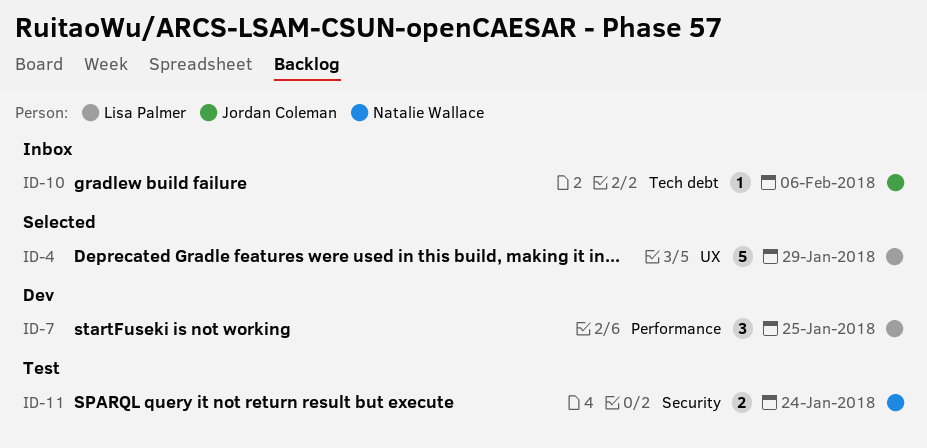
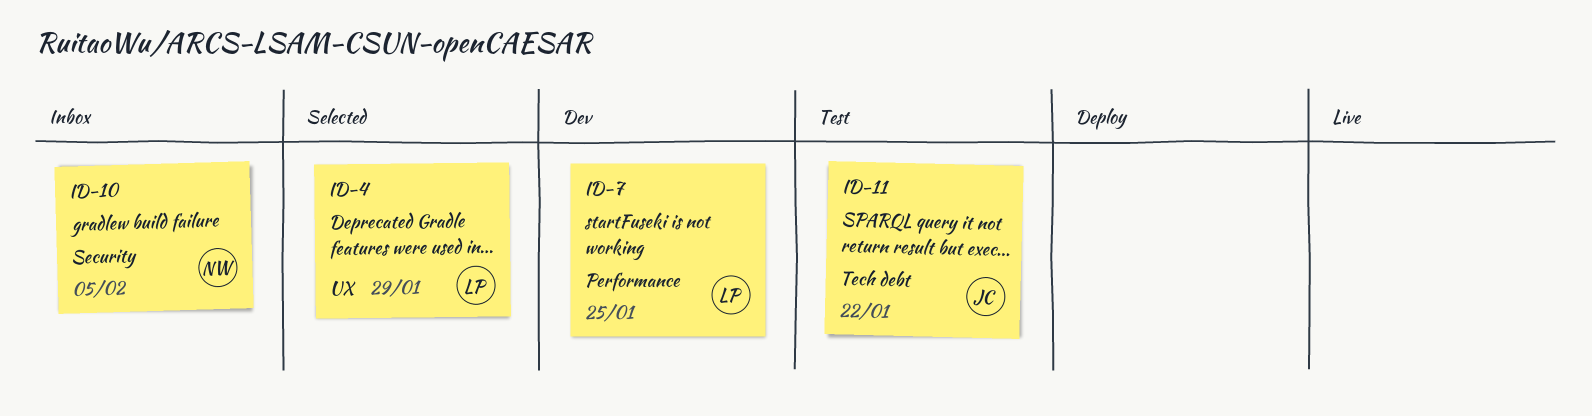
ID-10, owner: Jordan Coleman -> Natalie Wallace
ID-10, label: Tech debt -> Security
ID-10, due: Feb 6 -> Feb 5
ID-11, owner: Natalie Wallace -> Jordan Coleman
ID-11, label: Security -> Tech debt
ID-11, due: Jan 24 -> Jan 22

